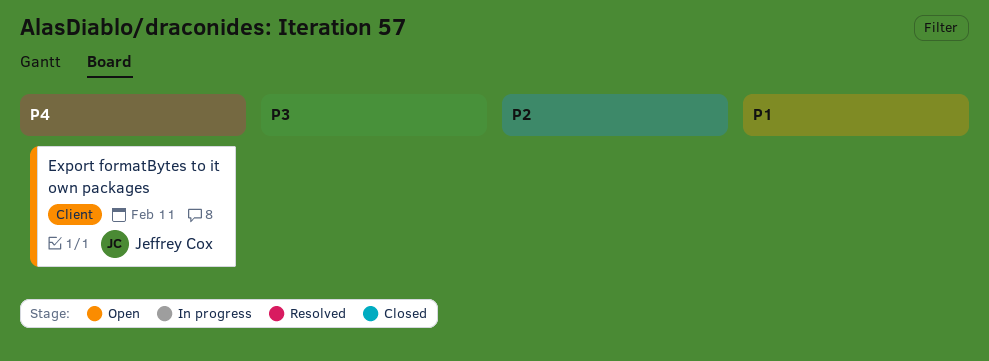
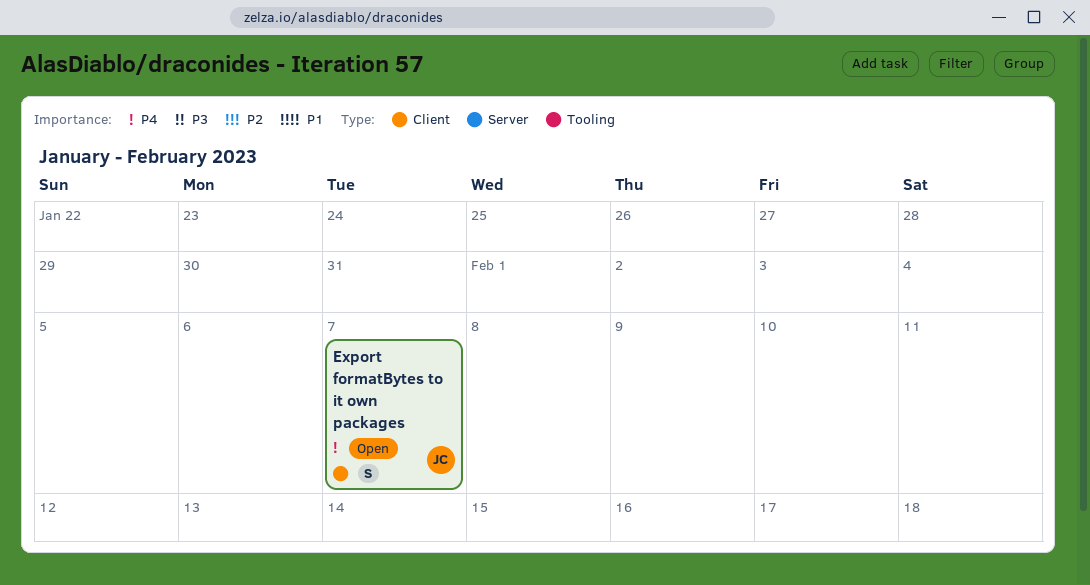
Export formatBytes to it own packages, due: Feb 11 -> Feb 7

